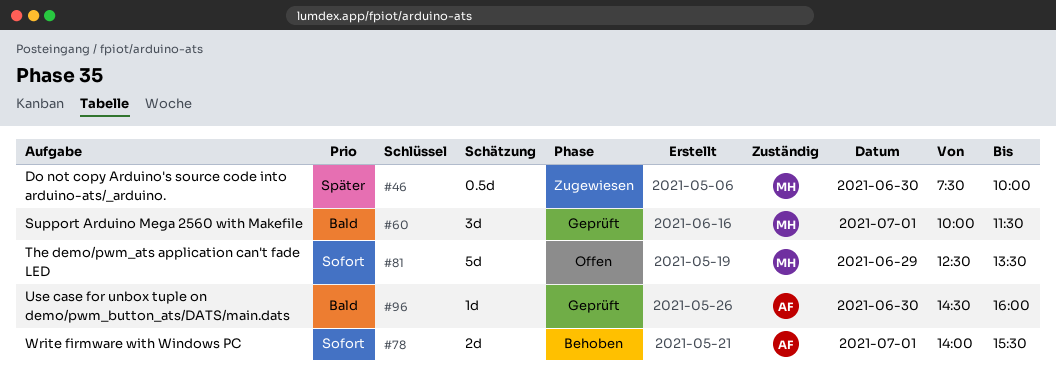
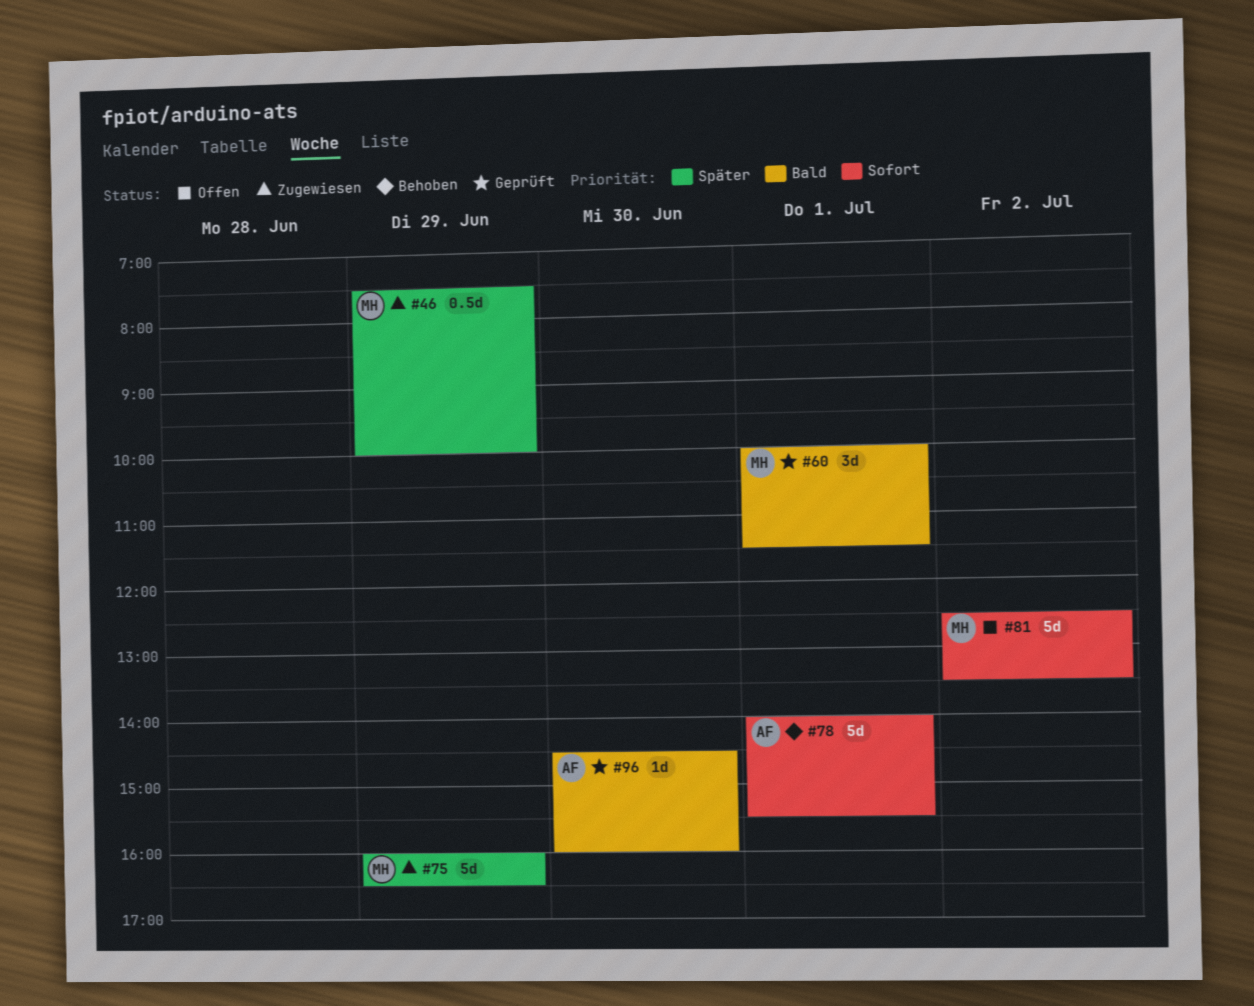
#46, day: Jun 30 -> Jun 29
#75: none -> present
#78, estimate: 2d -> 5d
#81, day: Jun 29 -> Jul 2

